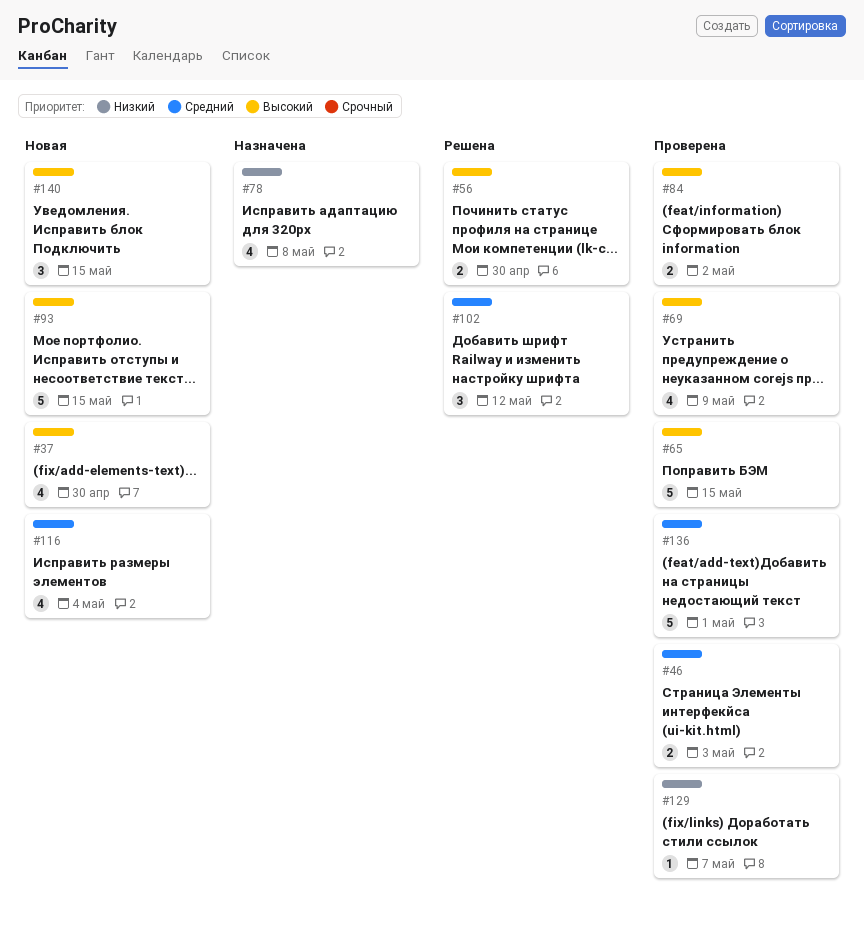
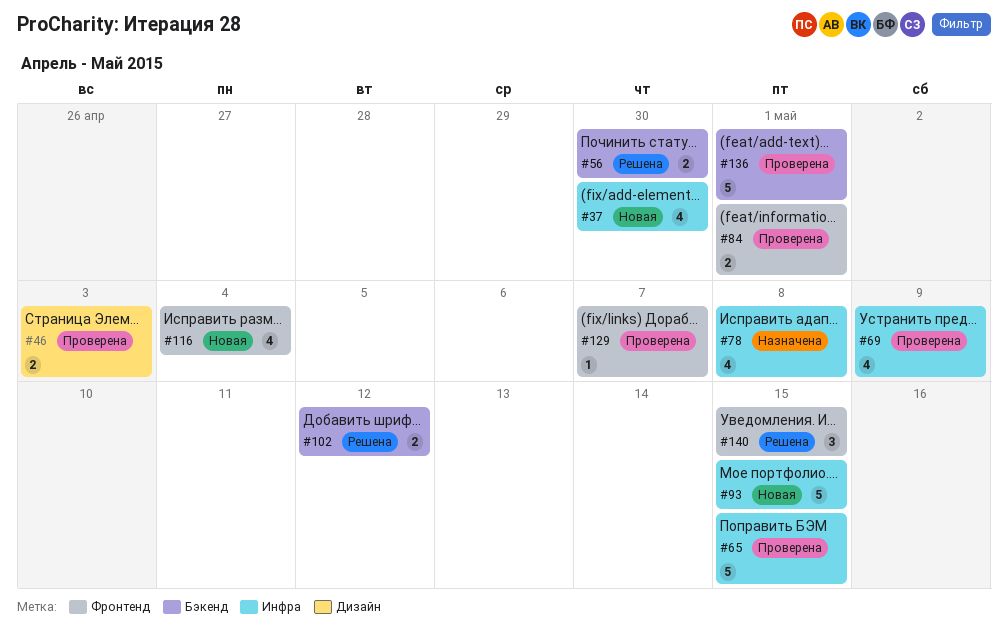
#84, due: May 2 -> May 1
#102, estimate: 3 -> 2
#140, status: Новая -> Решена

